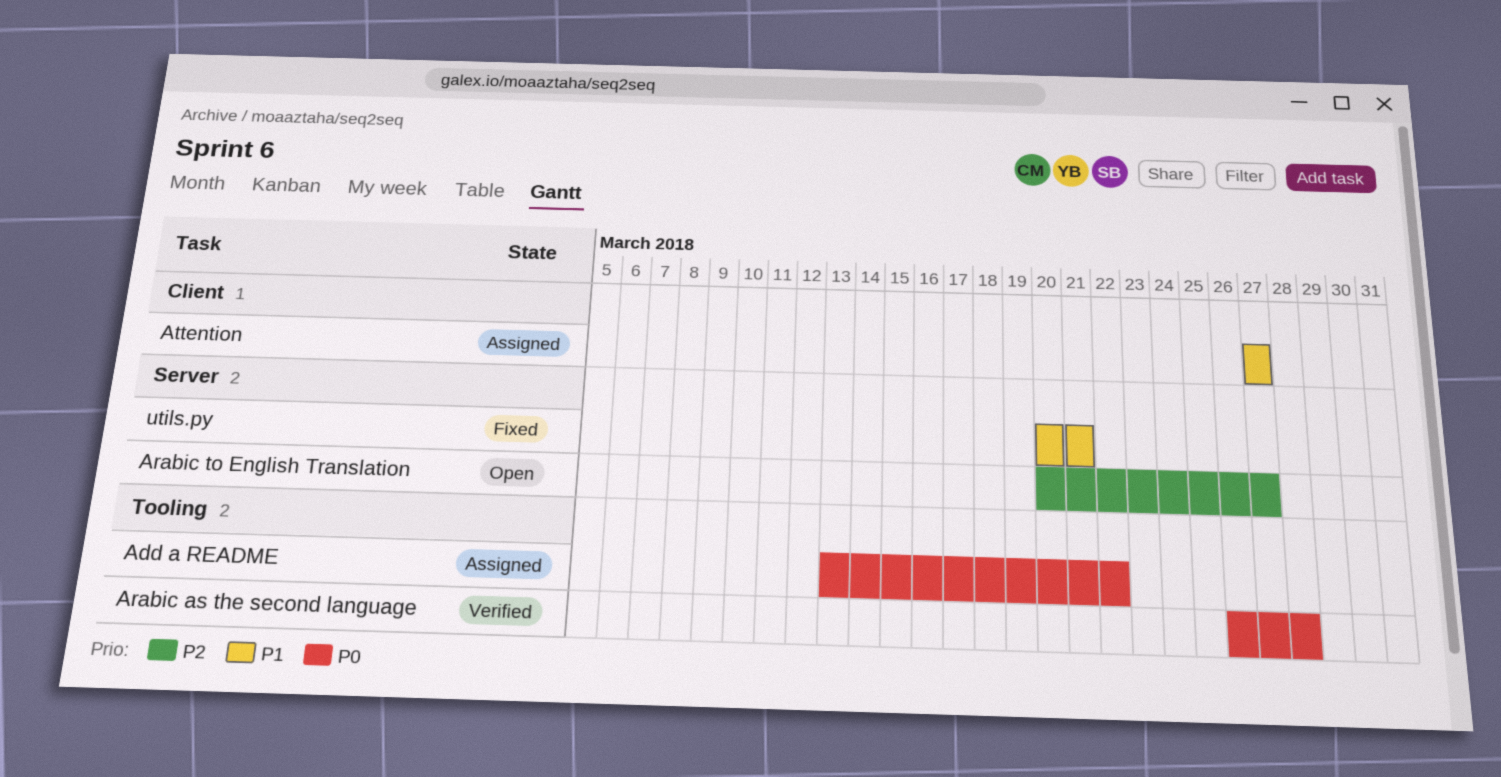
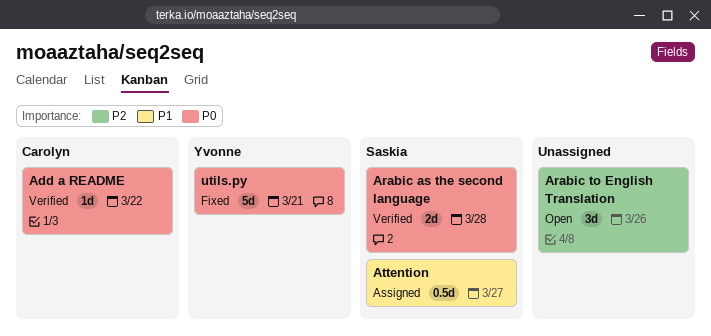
Add a README, status: Assigned -> Verified
Arabic to English Translation, due: Mar 27 -> Mar 26
utils.py, priority: P1 -> P0

